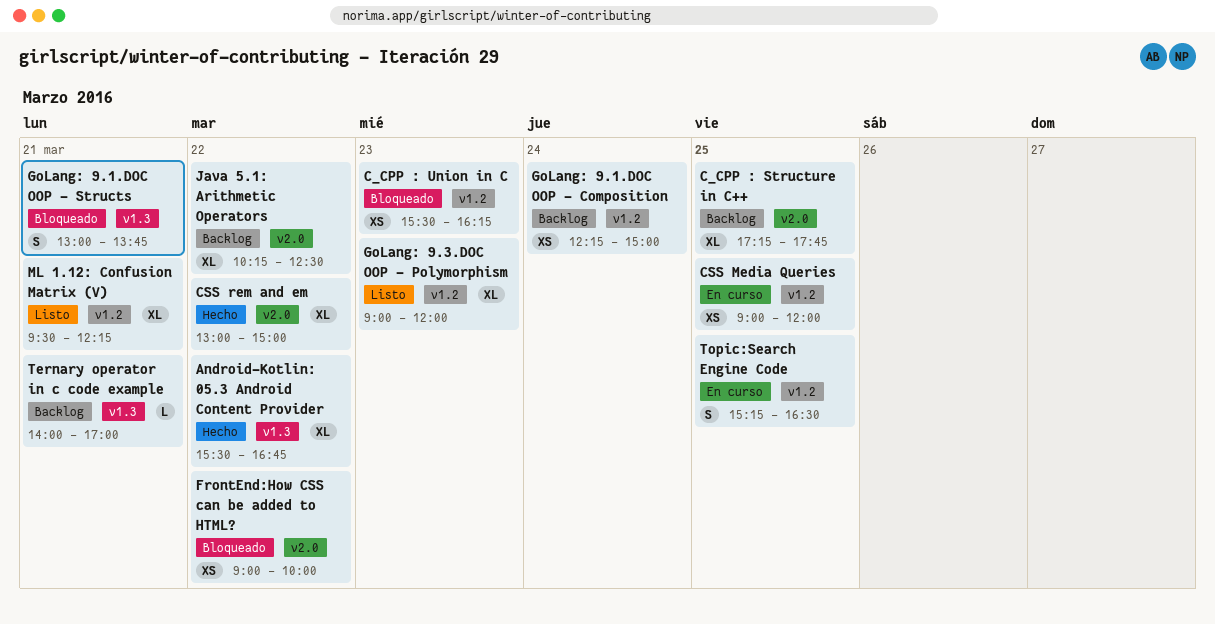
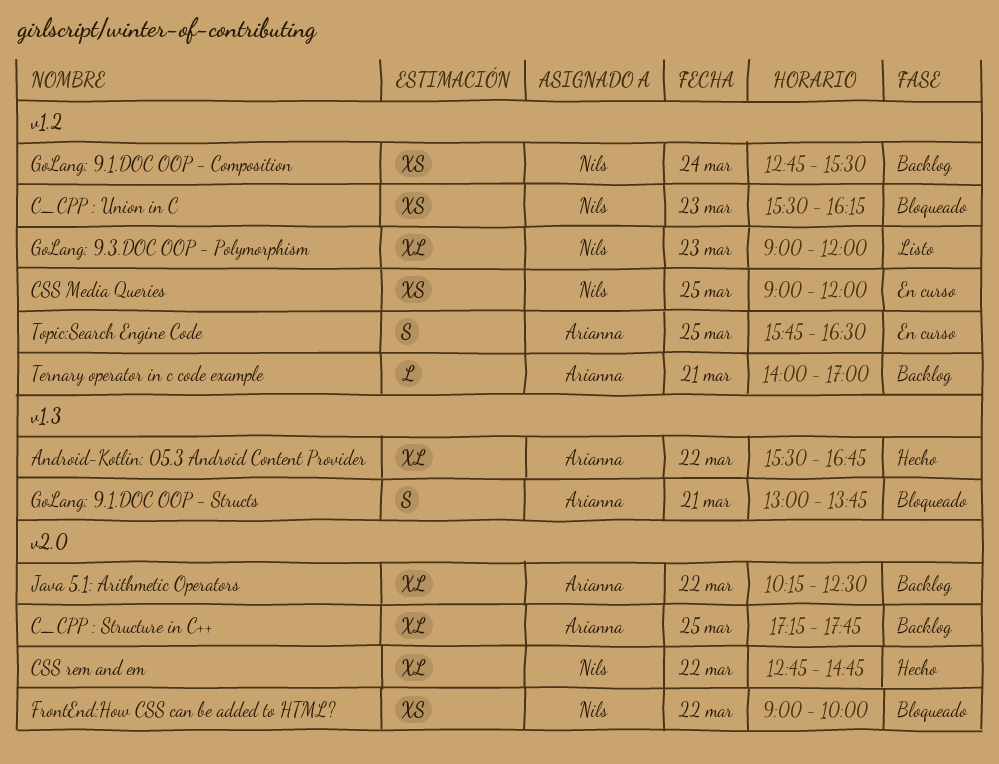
CSS rem and em, begins: 13:00 -> 12:45
CSS rem and em, ends: 15:00 -> 14:45
GoLang: 9.1.DOC OOP - Composition, begins: 12:15 -> 12:45
GoLang: 9.1.DOC OOP - Composition, ends: 15:00 -> 15:30
ML 1.12: Confusion Matrix (V): present -> none
Ternary operator in c code example, label: v1.3 -> v1.2
Topic:Search Engine Code, begins: 15:15 -> 15:45

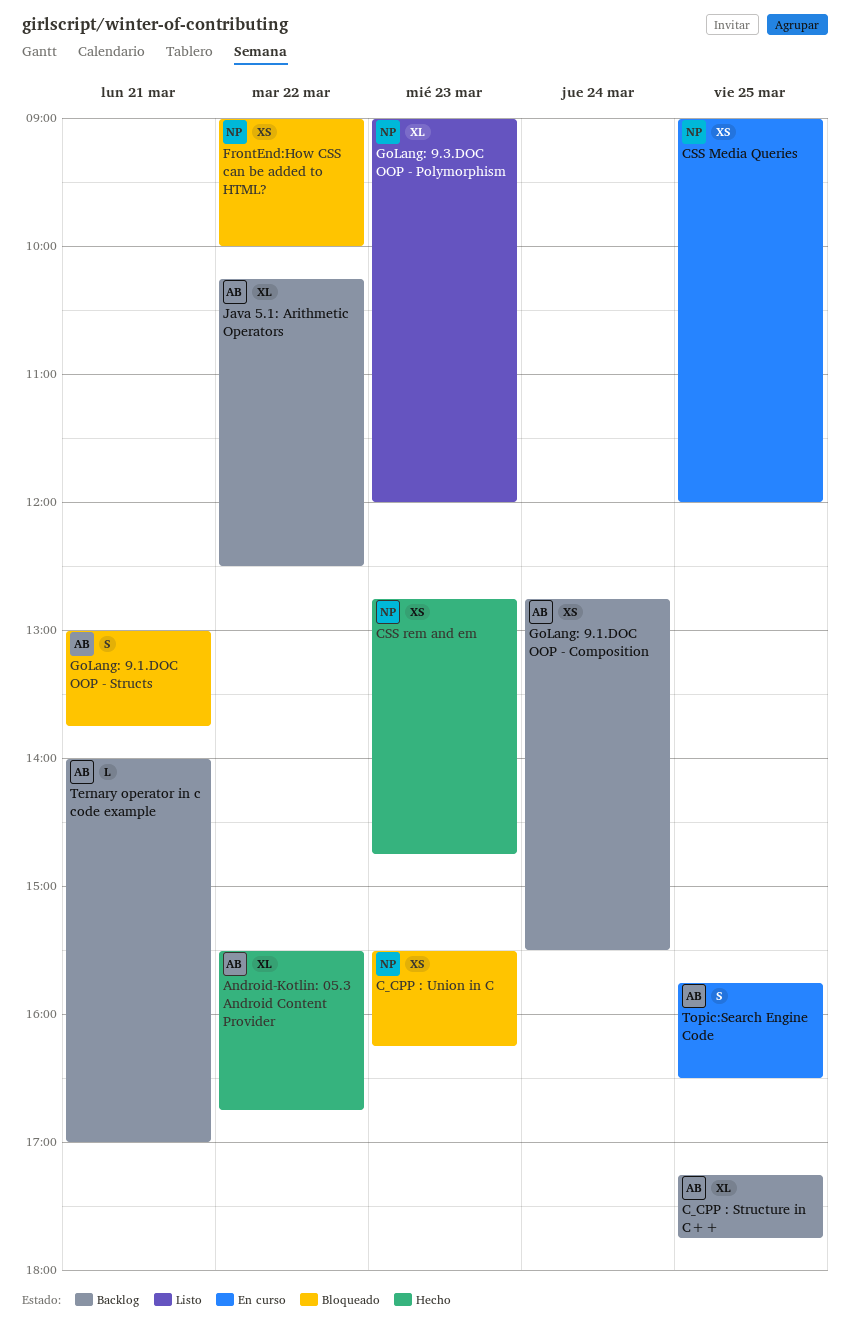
CSS rem and em, estimate: XL -> XS
CSS rem and em, day: Mar 22 -> Mar 23
GoLang: 9.1.DOC OOP - Composition, owner: Nils -> Arianna

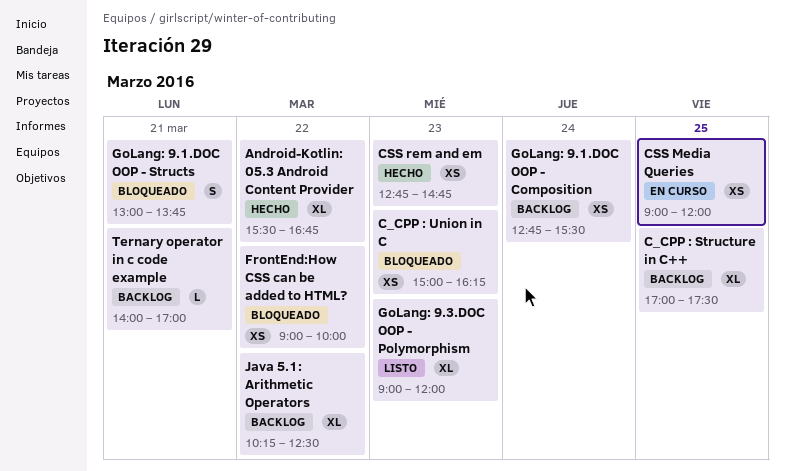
C_CPP : Structure in C++, begins: 17:15 -> 17:00
C_CPP : Structure in C++, ends: 17:45 -> 17:30
C_CPP : Union in C, begins: 15:30 -> 15:00
Topic:Search Engine Code: present -> none

